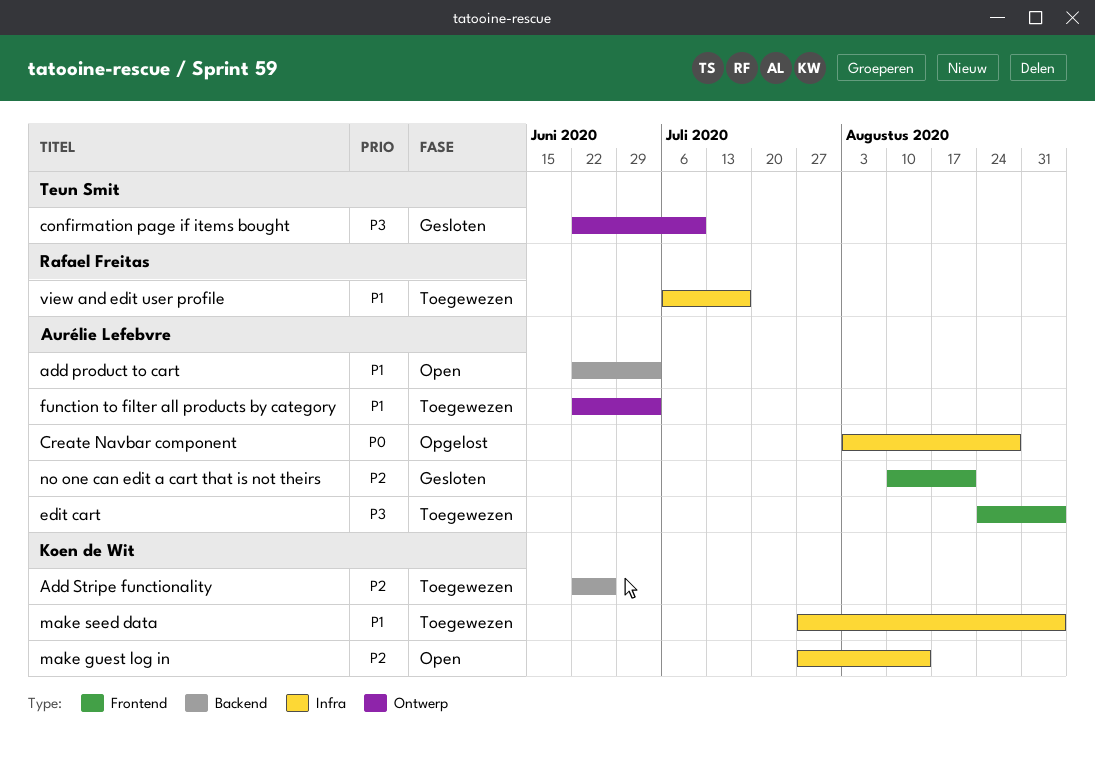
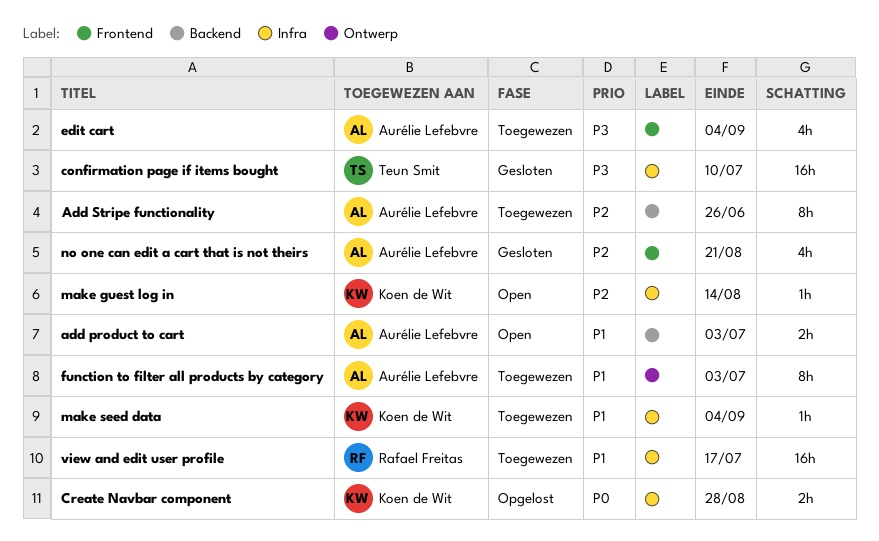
Add Stripe functionality, owner: Koen de Wit -> Aurélie Lefebvre
confirmation page if items bought, label: Ontwerp -> Infra
Create Navbar component, owner: Aurélie Lefebvre -> Koen de Wit

